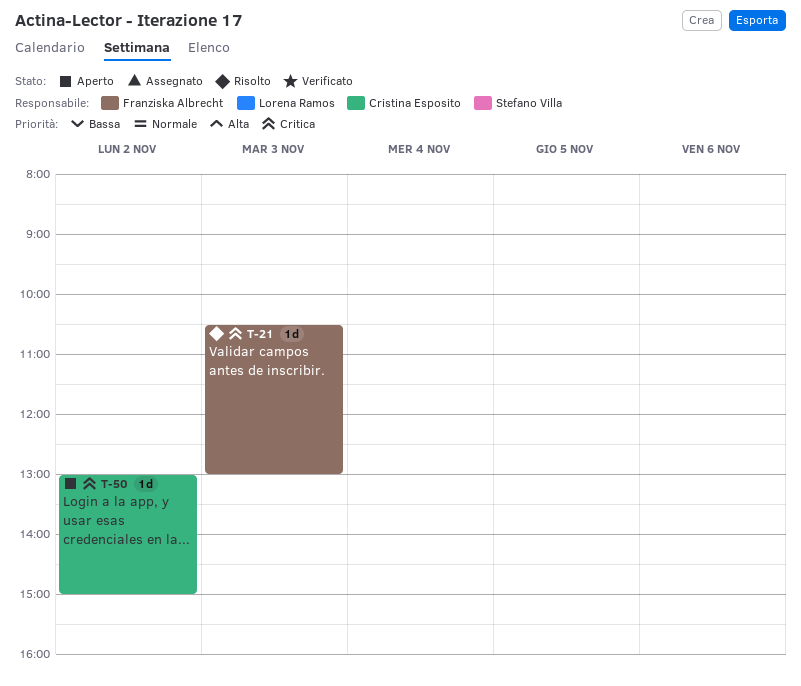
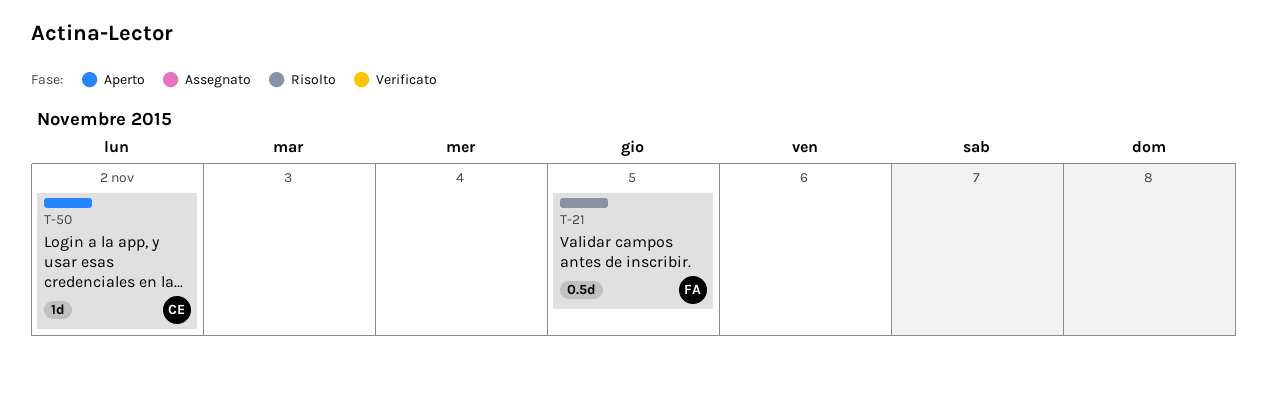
T-21, estimate: 1d -> 0.5d
T-21, day: Nov 3 -> Nov 5

